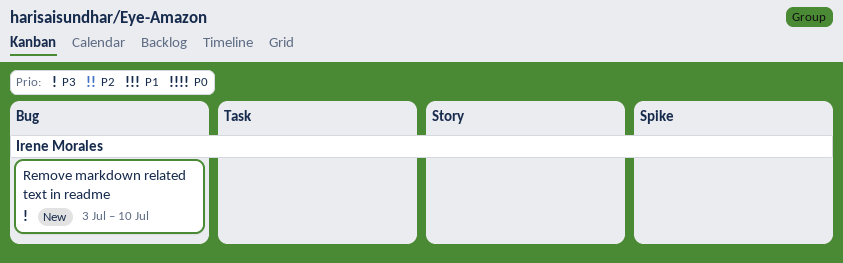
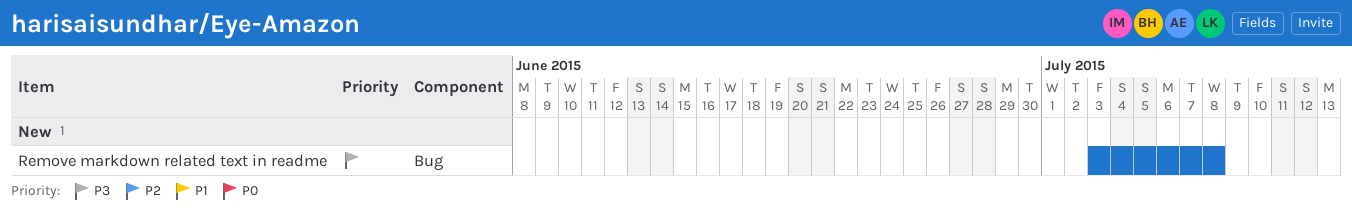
Remove markdown related text in readme, due: Jul 10 -> Jul 8

